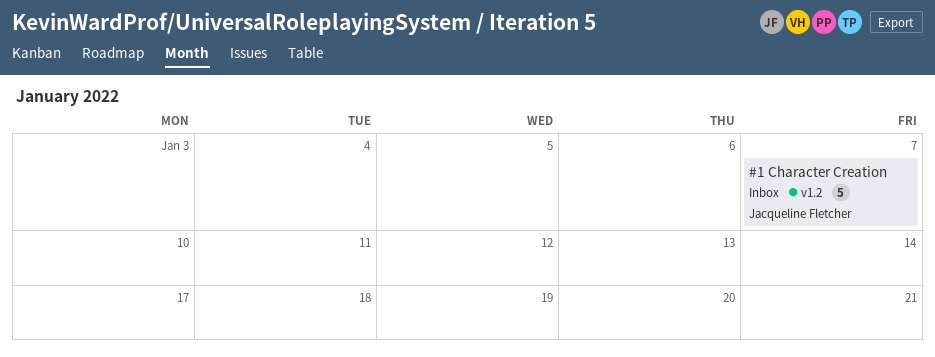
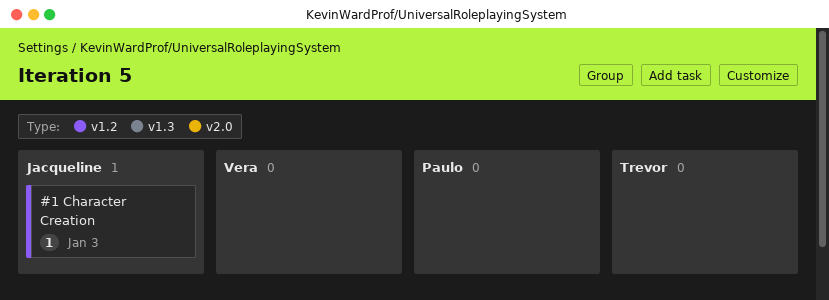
#1 Character Creation, estimate: 5 -> 1
#1 Character Creation, due: Jan 7 -> Jan 3

